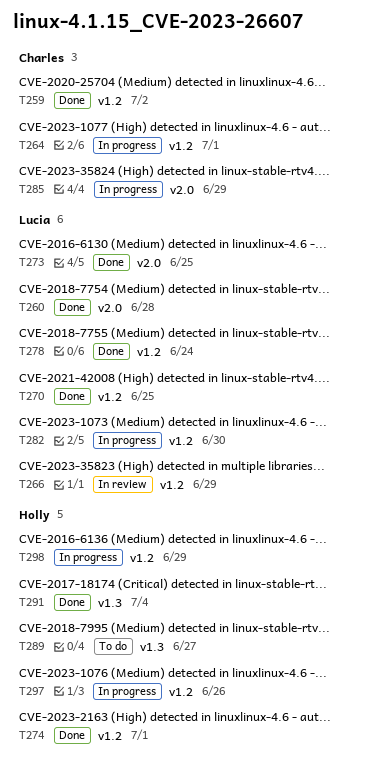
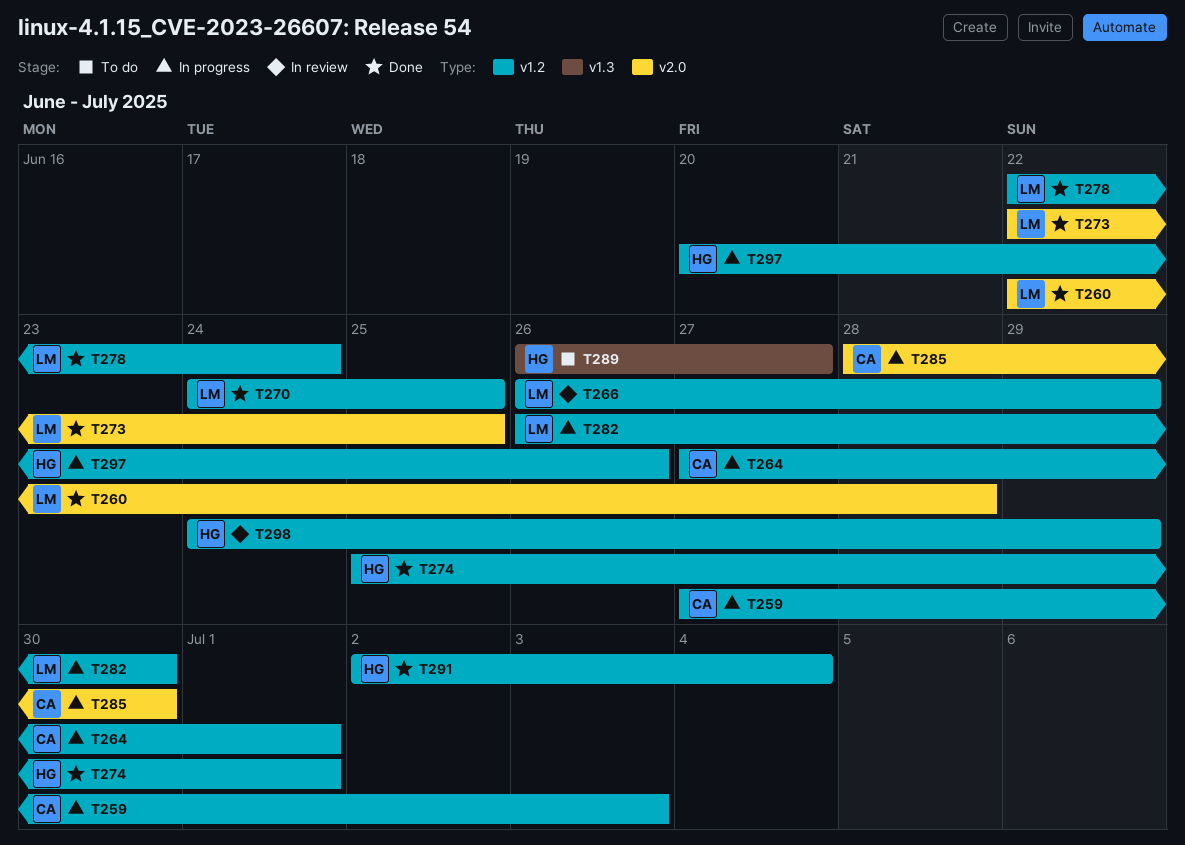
T259, status: Done -> In progress
T259, due: Jul 2 -> Jul 3
T285, due: Jun 29 -> Jun 30
T291, label: v1.3 -> v1.2
T298, status: In progress -> In review

